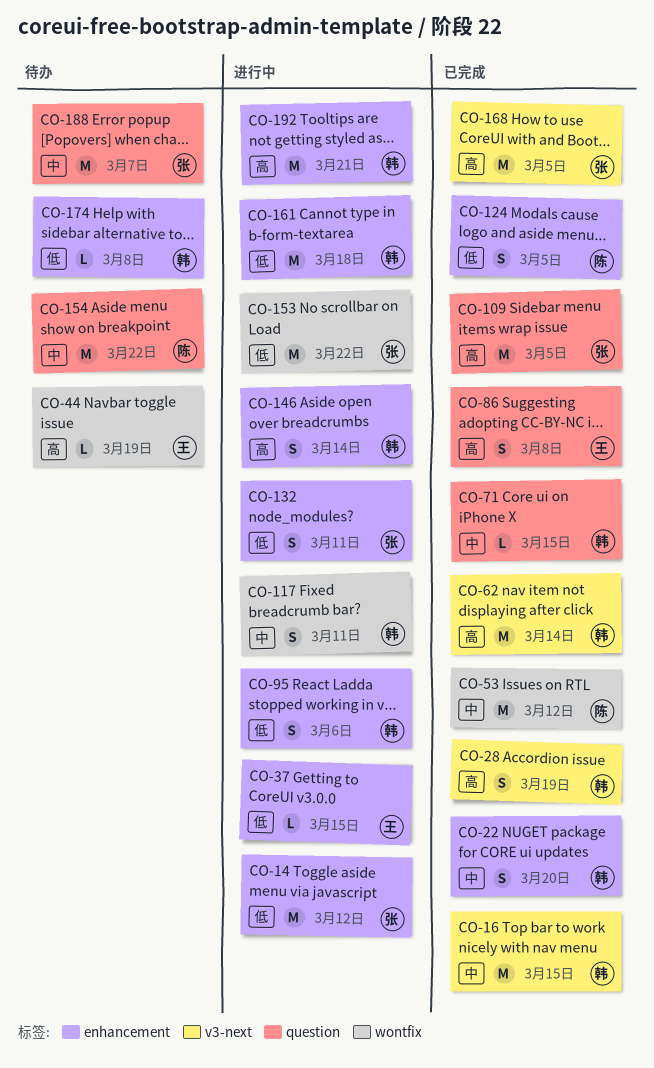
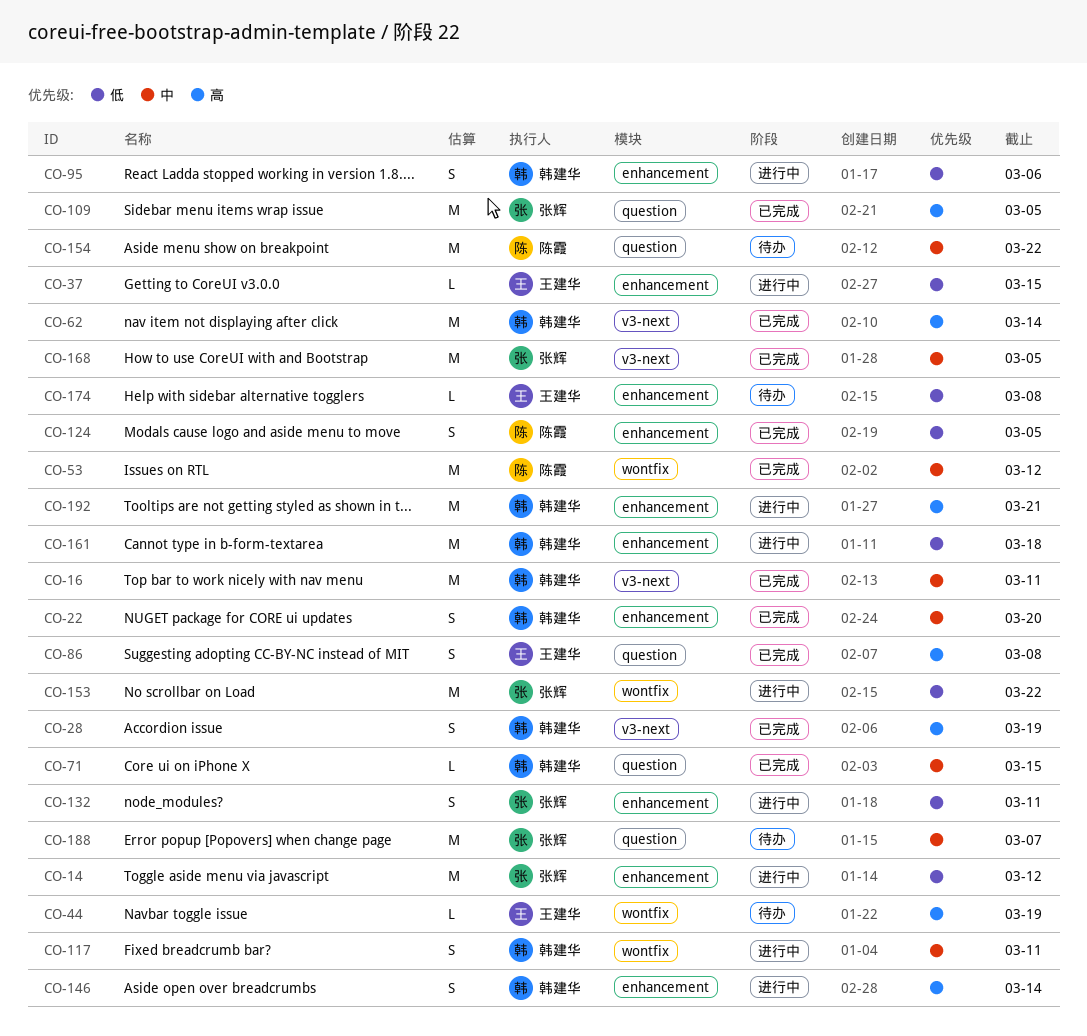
CO-16, due: Mar 15 -> Mar 11
CO-168, priority: 高 -> 中
CO-174, owner: 韩建华 -> 王建华

